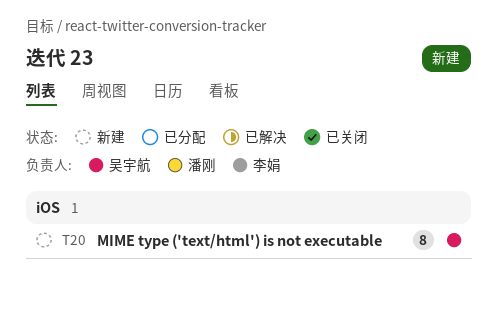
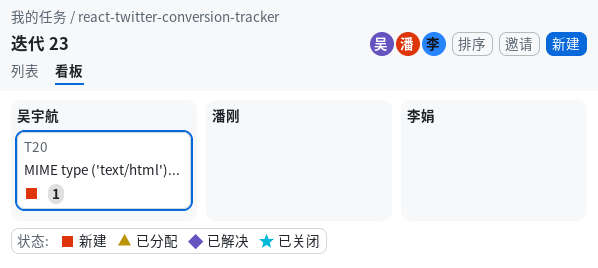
T20, estimate: 8 -> 1

